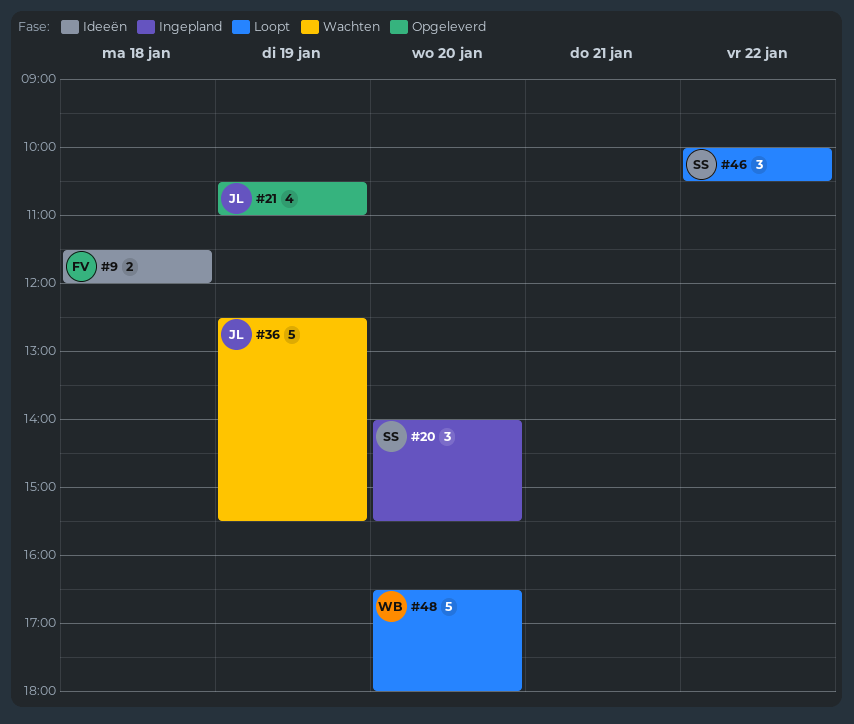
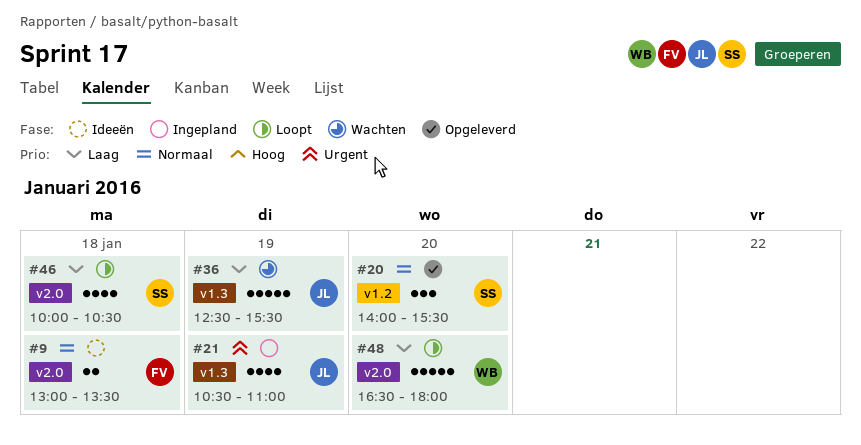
#9, begins: 11:30 -> 13:00
#9, ends: 12:00 -> 13:30
#20, status: Ingepland -> Opgeleverd
#21, status: Opgeleverd -> Ingepland
#46, estimate: 3 -> 4
#46, day: Jan 22 -> Jan 18

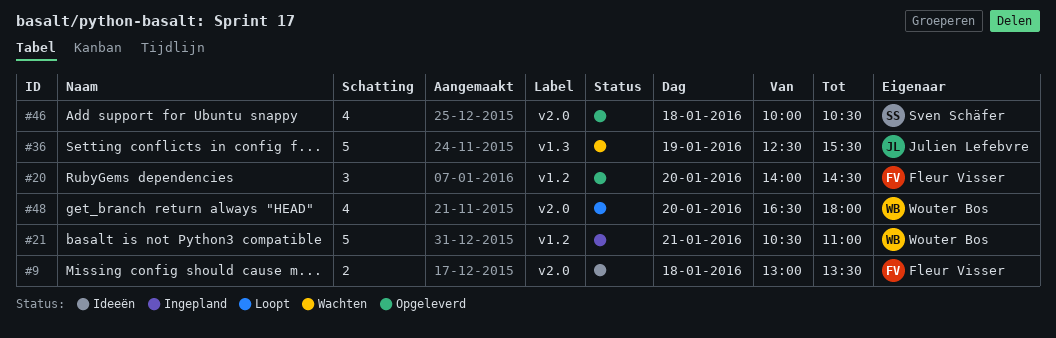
#20, owner: Sven Schäfer -> Fleur Visser
#20, ends: 15:30 -> 14:30
#21, owner: Julien Lefebvre -> Wouter Bos
#21, label: v1.3 -> v1.2
#21, estimate: 4 -> 5
#21, day: Jan 19 -> Jan 21
#46, status: Loopt -> Opgeleverd
#48, estimate: 5 -> 4

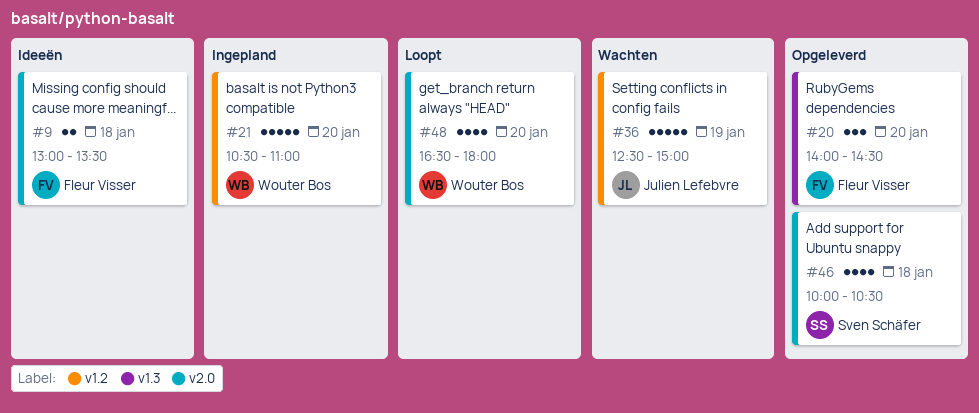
#20, label: v1.2 -> v1.3
#21, day: Jan 21 -> Jan 20
#36, label: v1.3 -> v1.2
#36, ends: 15:30 -> 15:00

